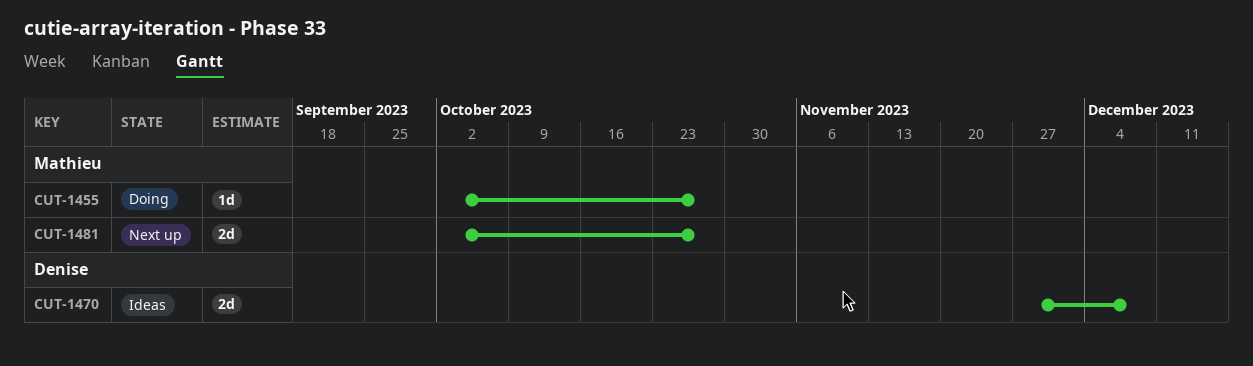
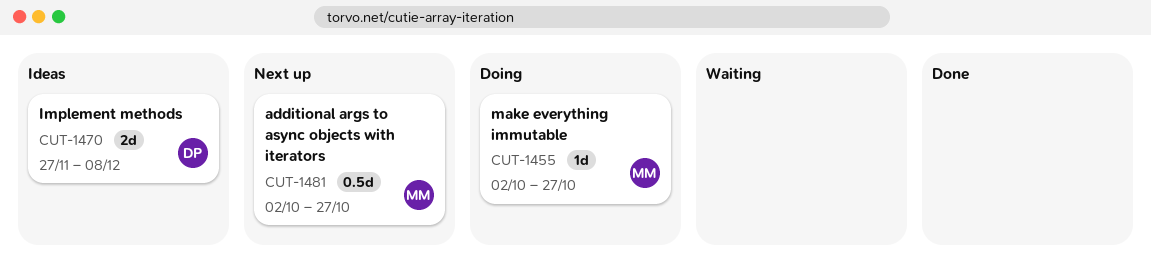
CUT-1481, estimate: 2d -> 0.5d

